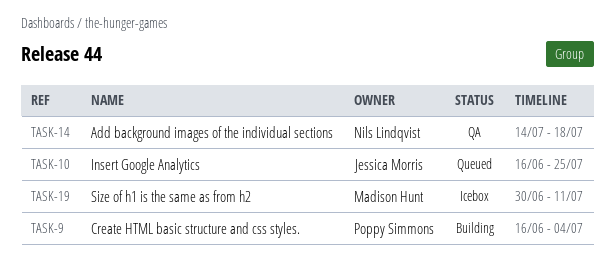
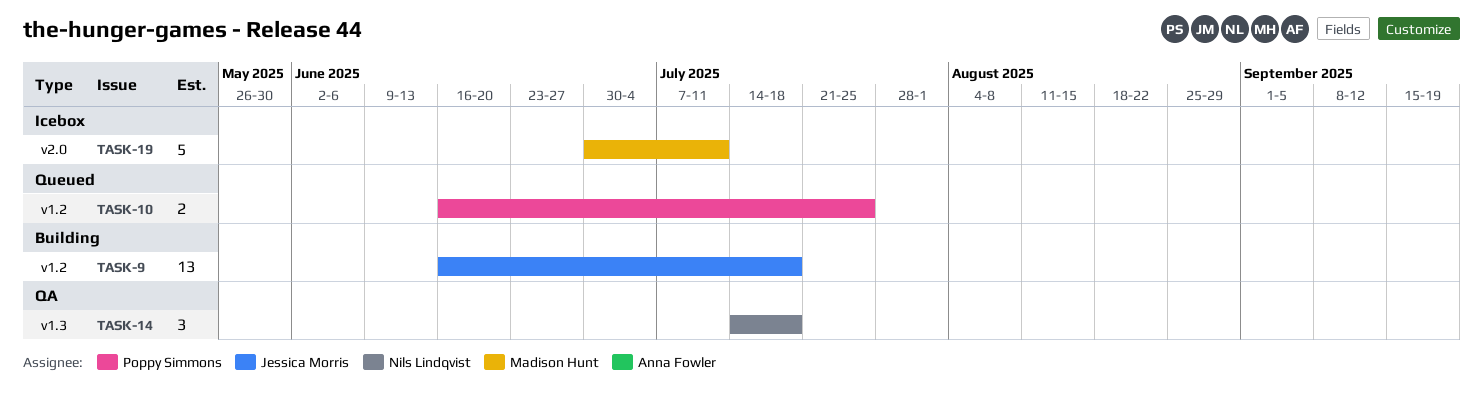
TASK-9, owner: Poppy Simmons -> Jessica Morris
TASK-9, due: Jul 4 -> Jul 18
TASK-10, owner: Jessica Morris -> Poppy Simmons

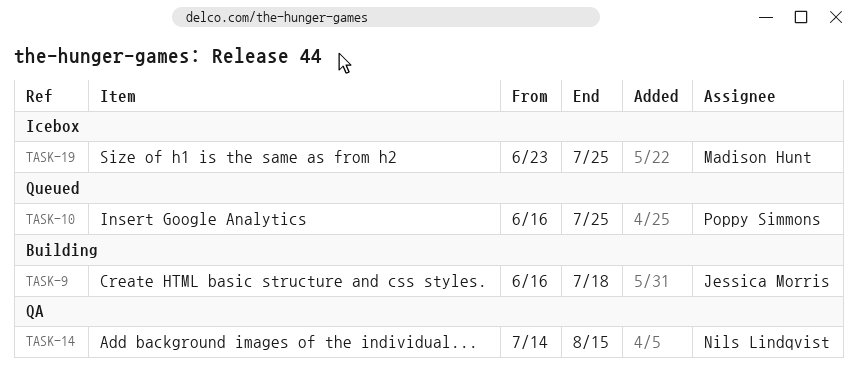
TASK-14, due: Jul 18 -> Aug 15
TASK-19, start: Jun 30 -> Jun 23
TASK-19, due: Jul 11 -> Jul 25

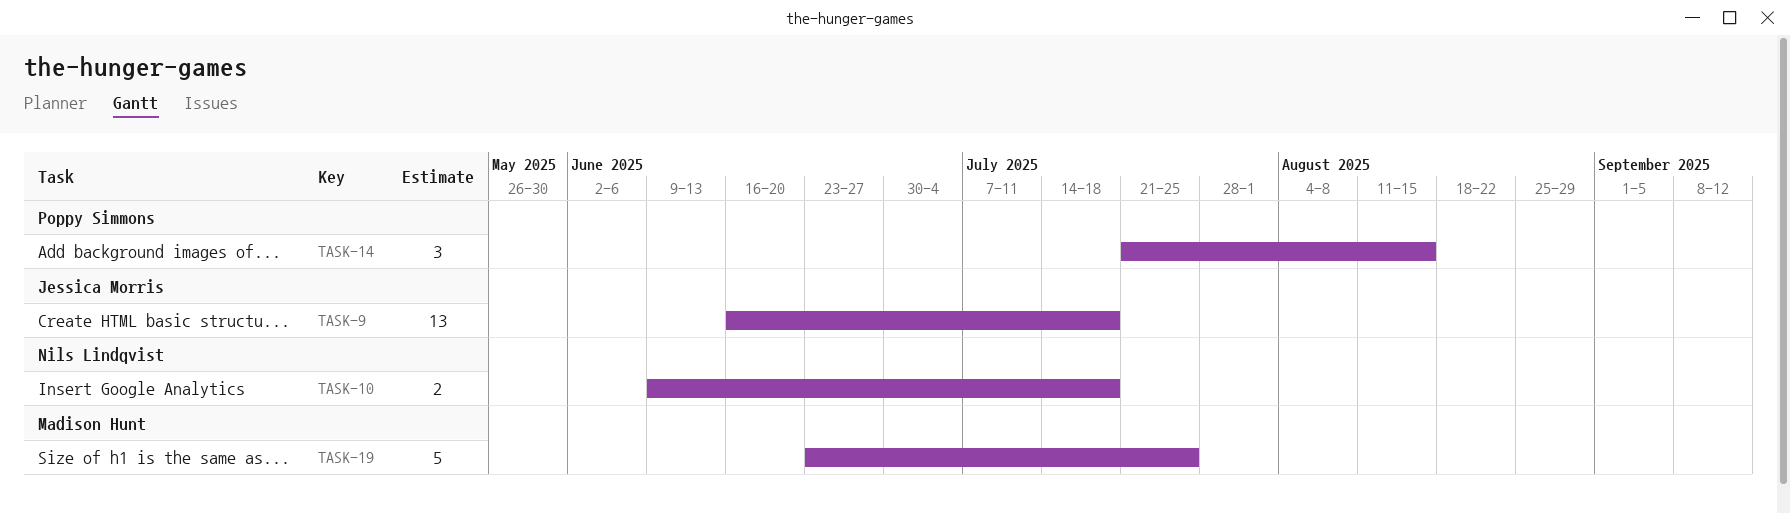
TASK-10, owner: Poppy Simmons -> Nils Lindqvist
TASK-10, start: Jun 16 -> Jun 9
TASK-10, due: Jul 25 -> Jul 18
TASK-14, owner: Nils Lindqvist -> Poppy Simmons
TASK-14, start: Jul 14 -> Jul 21

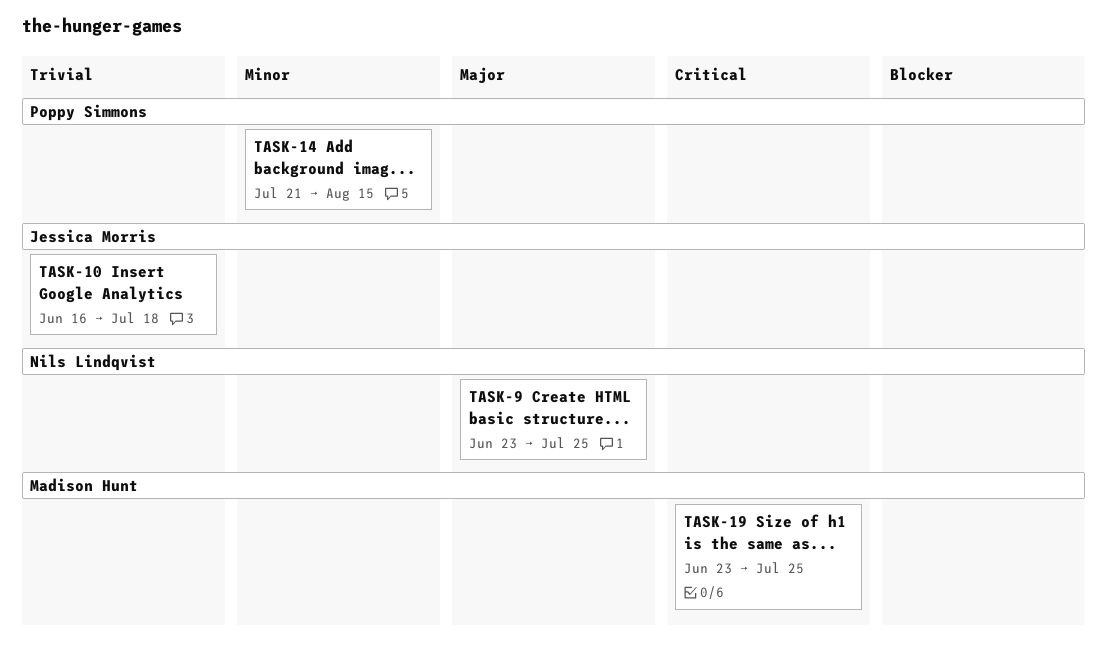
TASK-9, owner: Jessica Morris -> Nils Lindqvist
TASK-9, start: Jun 16 -> Jun 23
TASK-9, due: Jul 18 -> Jul 25
TASK-10, owner: Nils Lindqvist -> Jessica Morris
TASK-10, start: Jun 9 -> Jun 16

